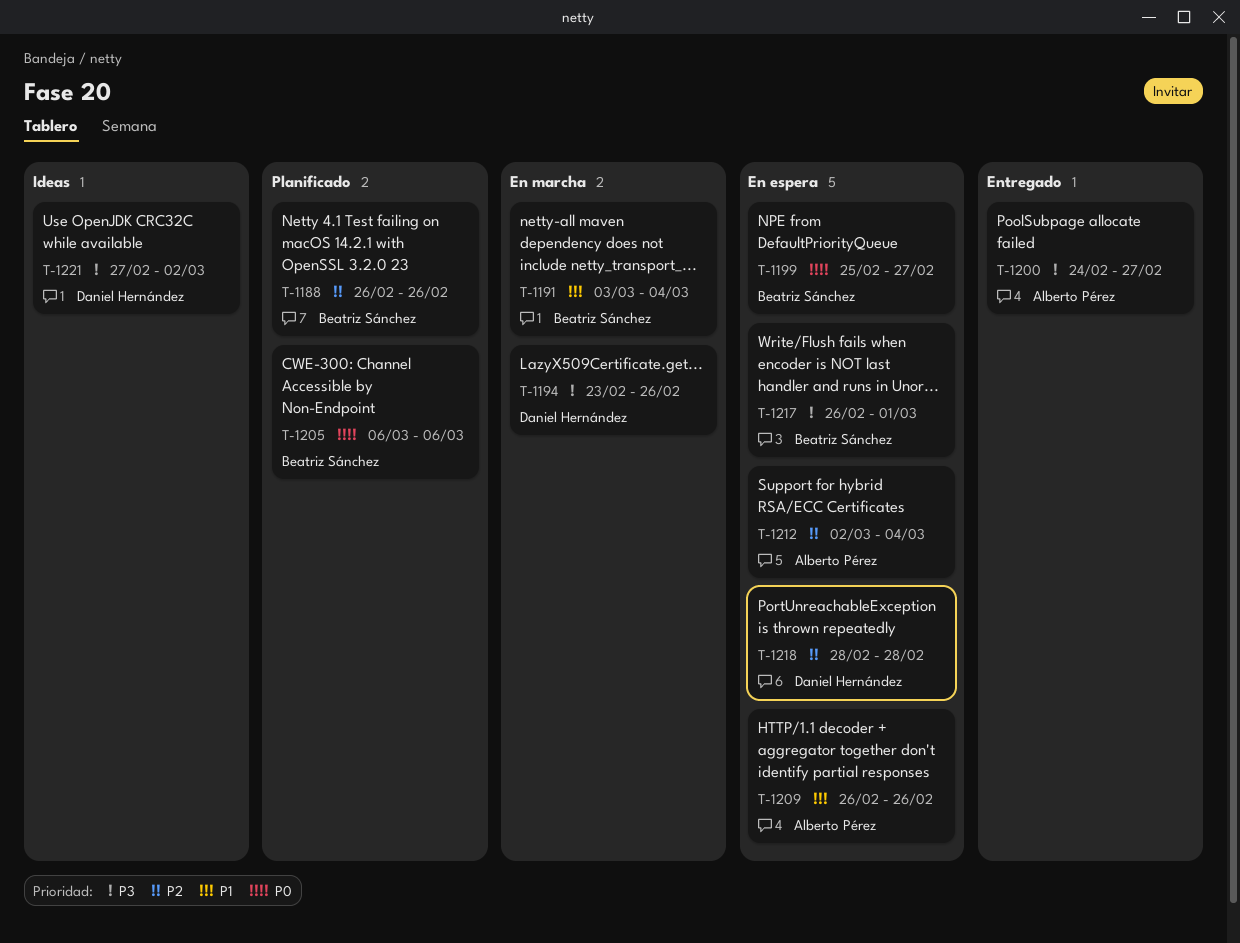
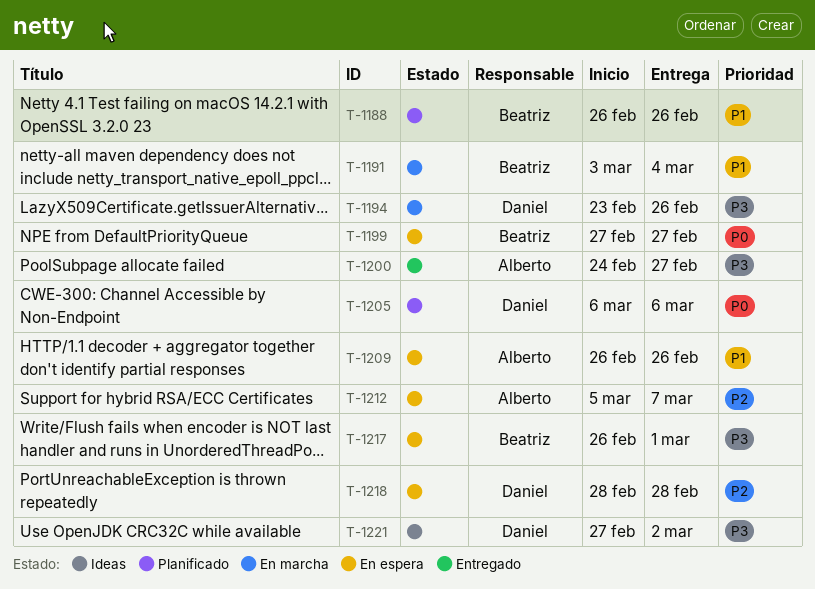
T-1188, priority: P2 -> P1
T-1199, start: Feb 25 -> Feb 27
T-1205, owner: Beatriz Sánchez -> Daniel Hernández
T-1212, start: Mar 2 -> Mar 5
T-1212, due: Mar 4 -> Mar 7

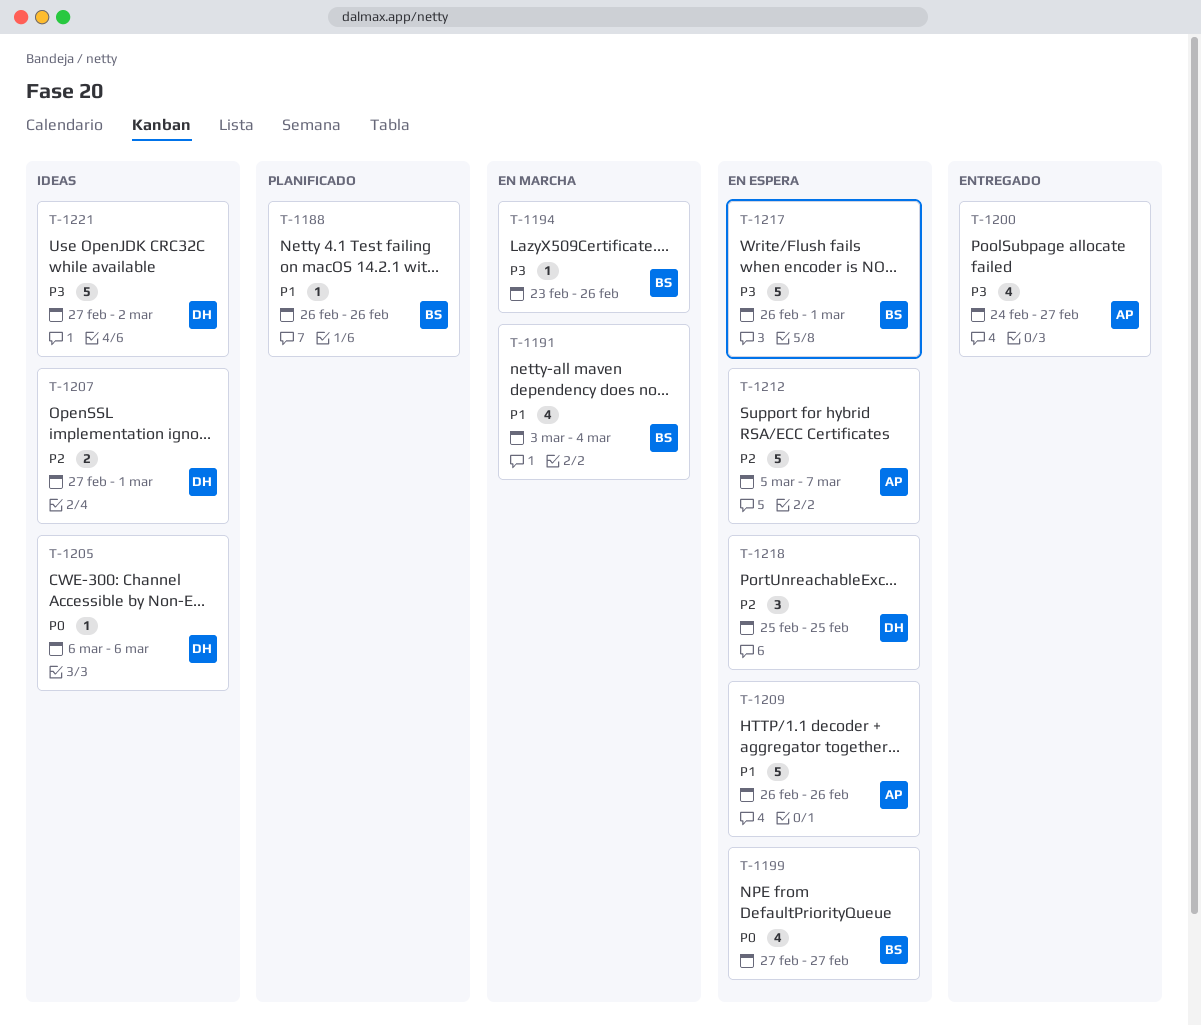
T-1194, owner: Daniel -> Beatriz
T-1205, status: Planificado -> Ideas
T-1207: none -> present
T-1218, start: Feb 28 -> Feb 25
T-1218, due: Feb 28 -> Feb 25

